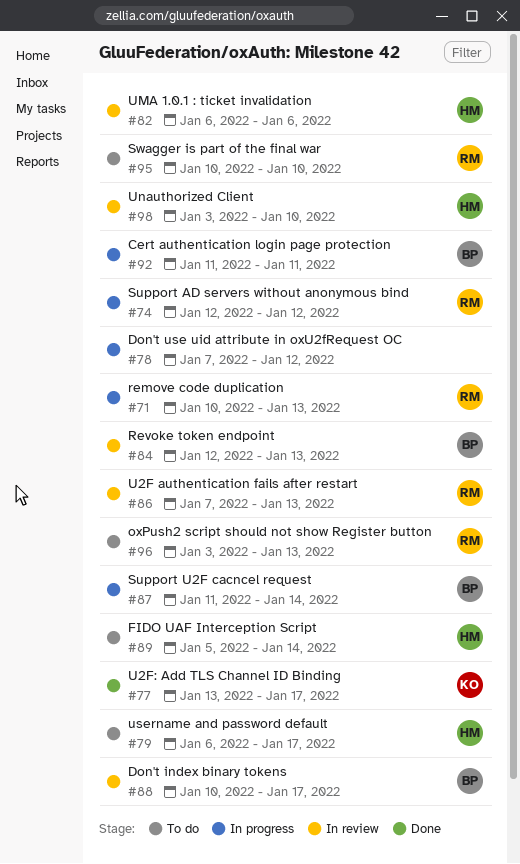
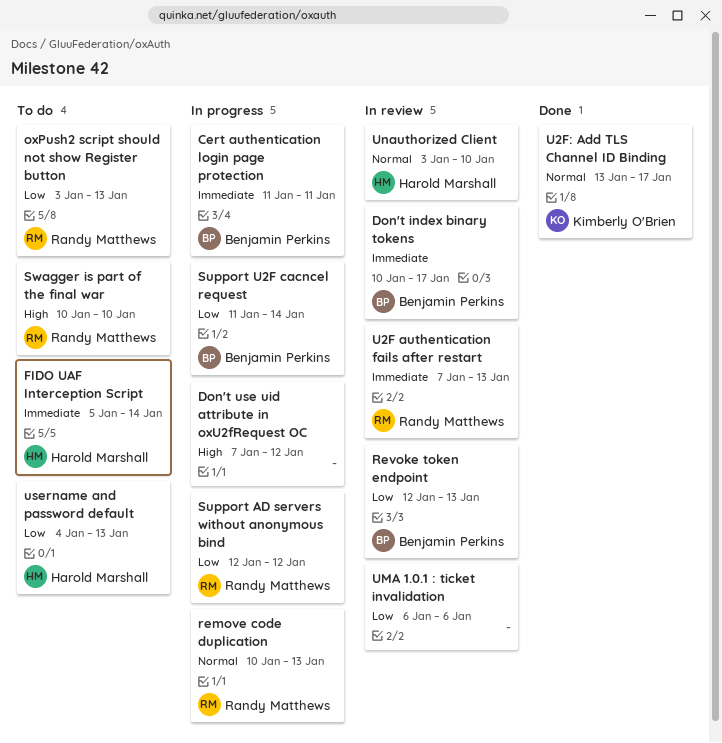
UMA 1.0.1 : ticket invalidation, owner: Harold Marshall -> none
username and password default, start: Jan 6 -> Jan 4
username and password default, due: Jan 17 -> Jan 13

